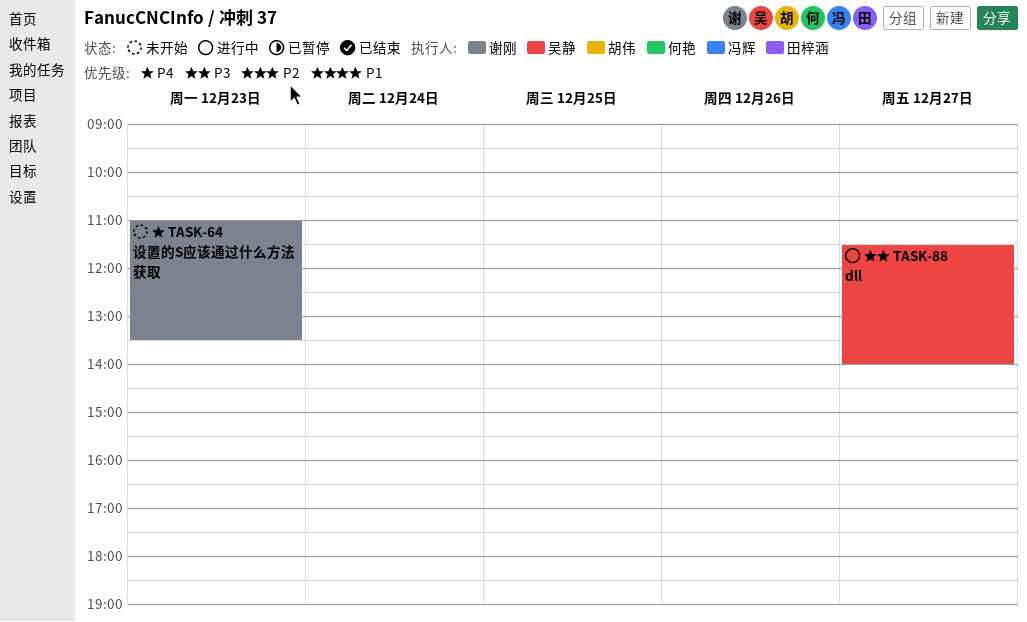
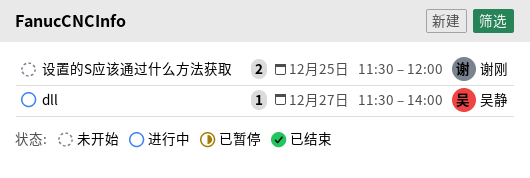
设置的S应该通过什么方法获取, day: Dec 23 -> Dec 25
设置的S应该通过什么方法获取, begins: 11:00 -> 11:30
设置的S应该通过什么方法获取, ends: 13:30 -> 12:00

